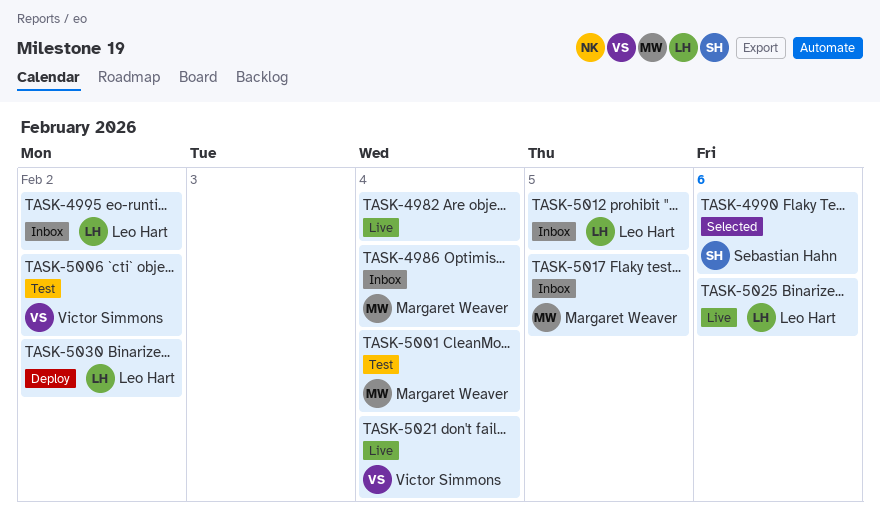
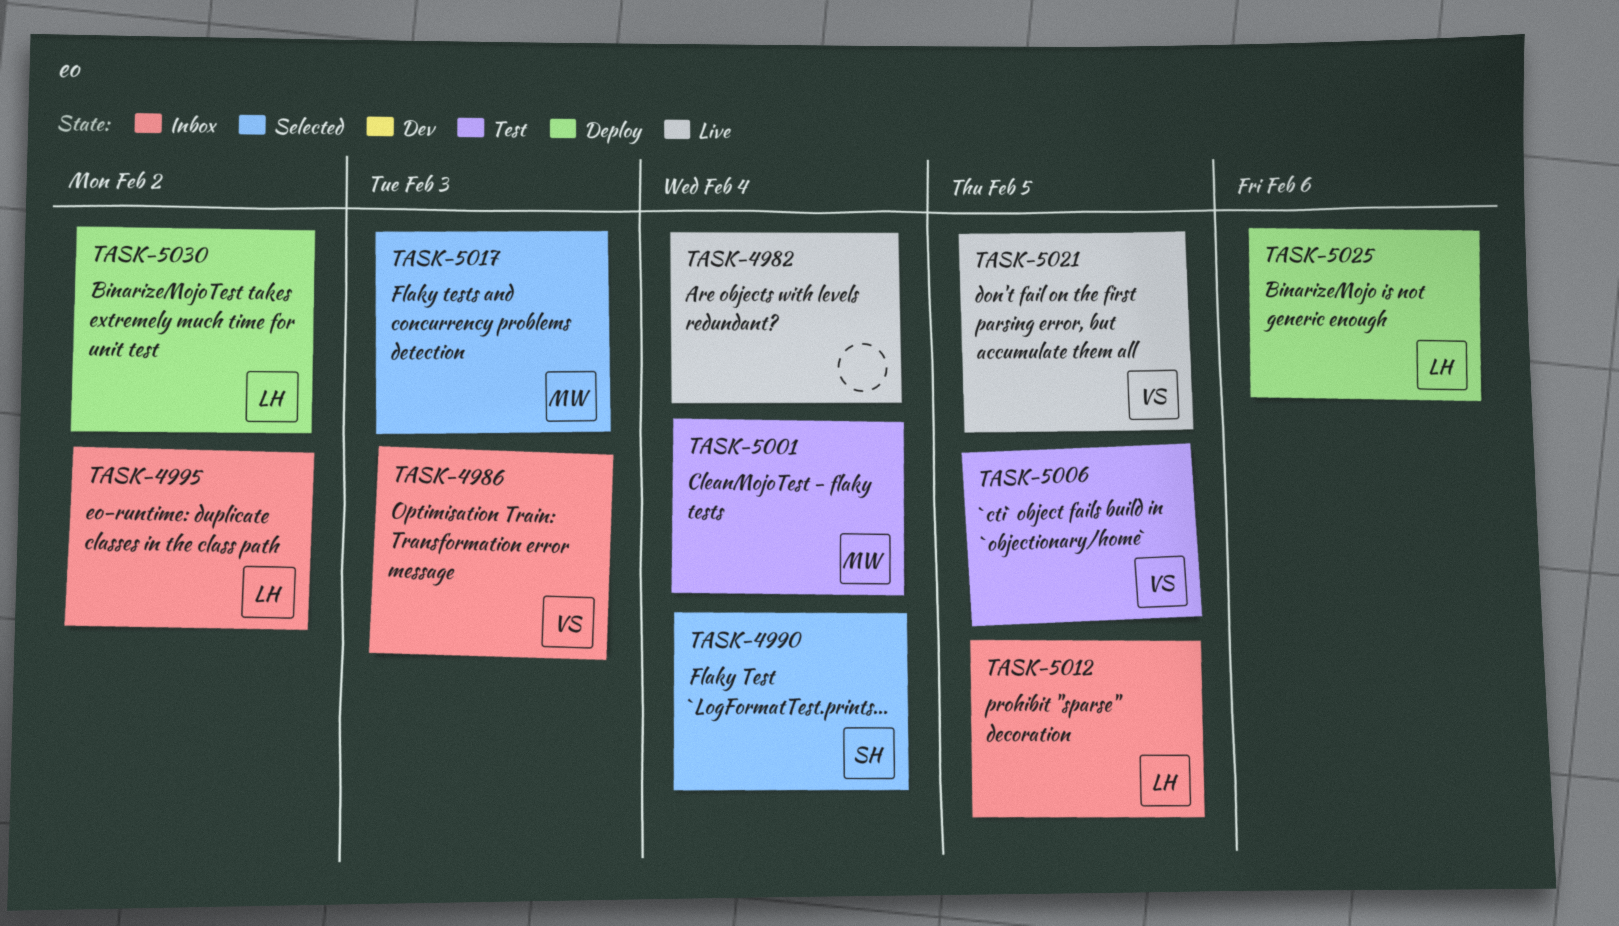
TASK-4986, owner: Margaret Weaver -> Victor Simmons
TASK-4986, due: Feb 4 -> Feb 3
TASK-4990, due: Feb 6 -> Feb 4
TASK-5006, due: Feb 2 -> Feb 5
TASK-5017, status: Inbox -> Selected
TASK-5017, due: Feb 5 -> Feb 3
TASK-5021, due: Feb 4 -> Feb 5
TASK-5025, status: Live -> Deploy

